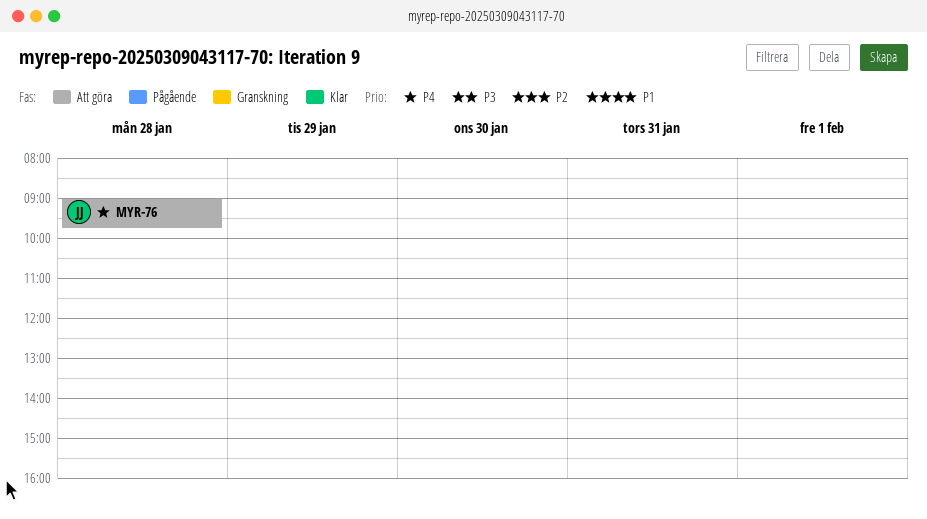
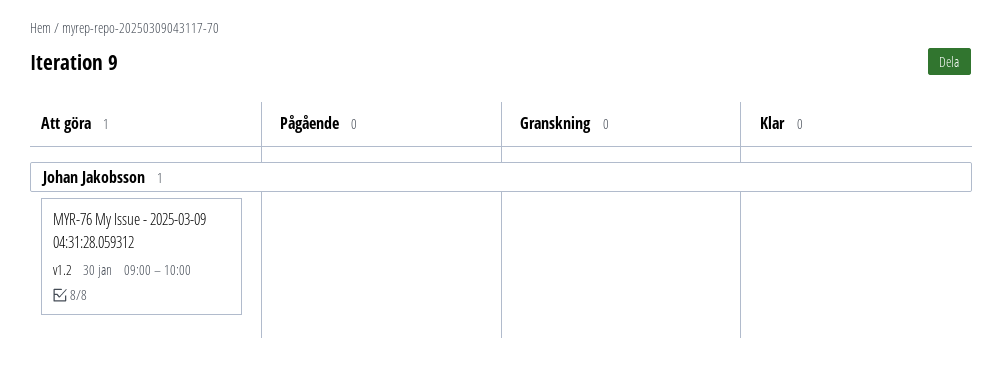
MYR-76, day: Jan 28 -> Jan 30
MYR-76, ends: 09:45 -> 10:00

